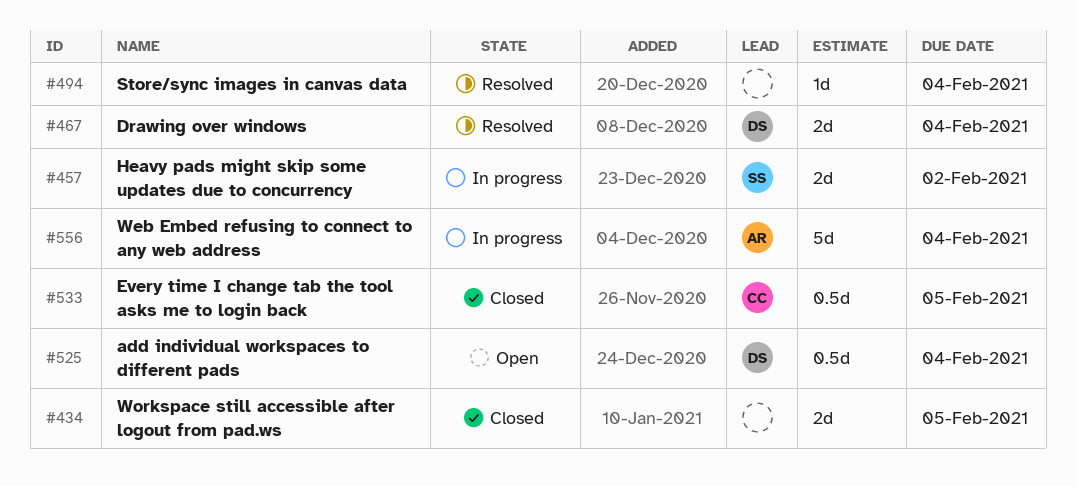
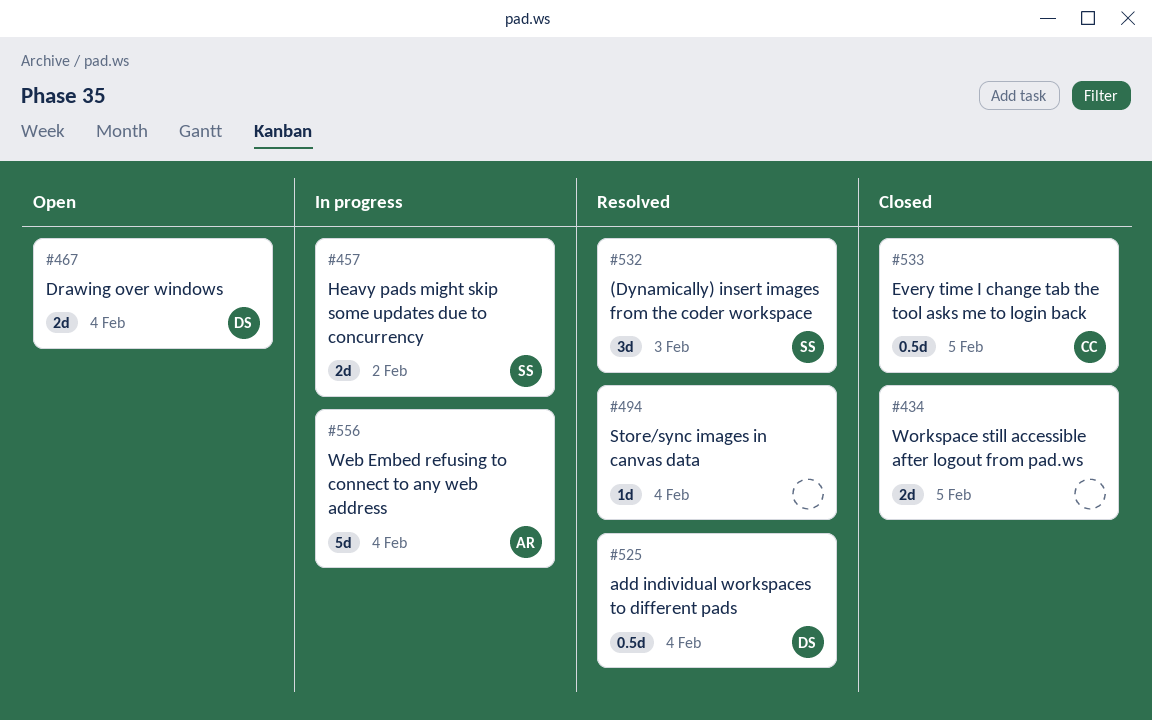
#467, status: Resolved -> Open
#525, status: Open -> Resolved
#532: none -> present

